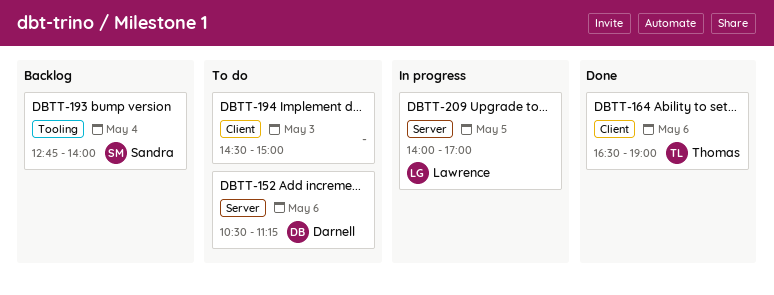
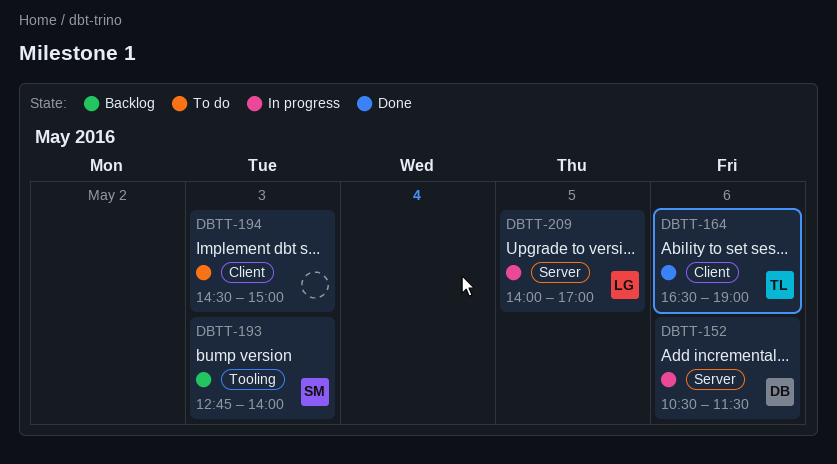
DBTT-152, status: To do -> In progress
DBTT-152, ends: 11:15 -> 11:30
DBTT-193, day: May 4 -> May 3

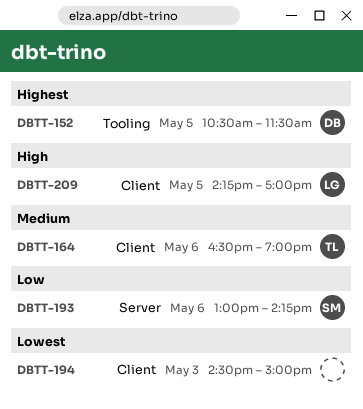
DBTT-152, label: Server -> Tooling
DBTT-152, day: May 6 -> May 5
DBTT-193, label: Tooling -> Server
DBTT-193, day: May 3 -> May 6
DBTT-193, begins: 12:45 -> 13:00
DBTT-193, ends: 14:00 -> 14:15
DBTT-209, label: Server -> Client
DBTT-209, begins: 14:00 -> 14:15

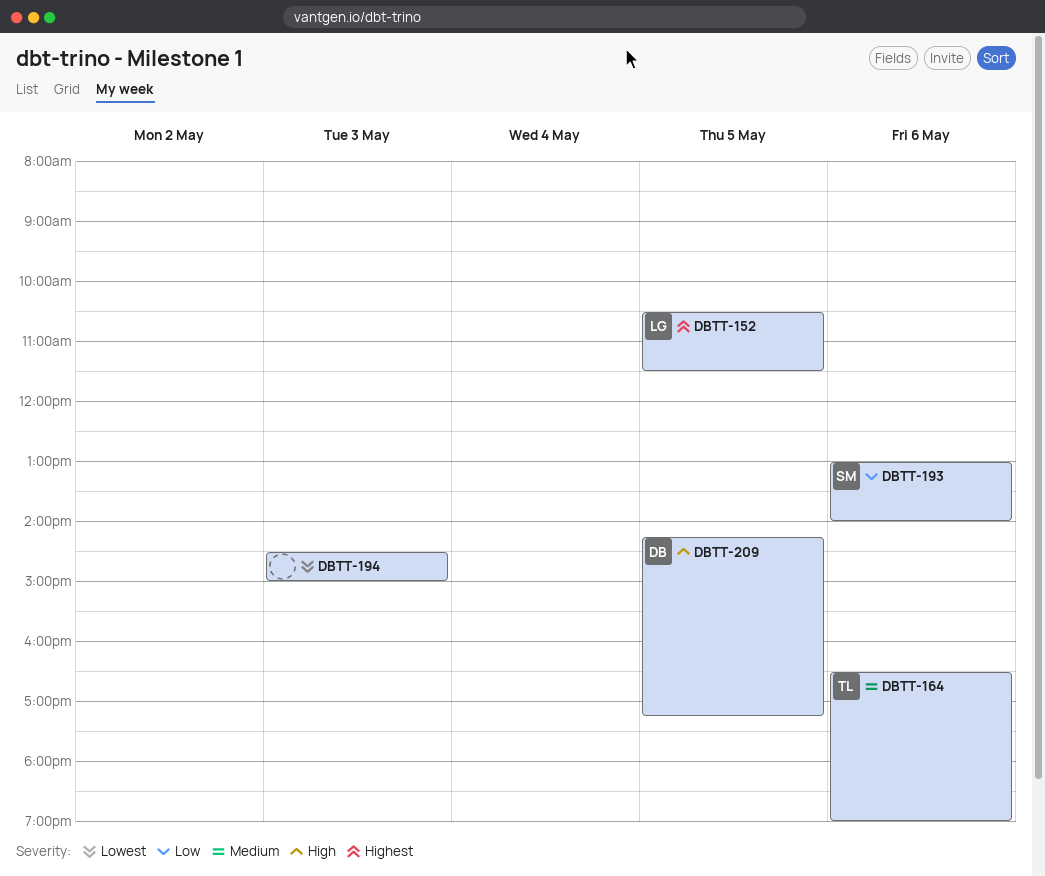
DBTT-152, owner: DB -> LG
DBTT-193, ends: 14:15 -> 14:00
DBTT-209, owner: LG -> DB
DBTT-209, ends: 17:00 -> 17:15

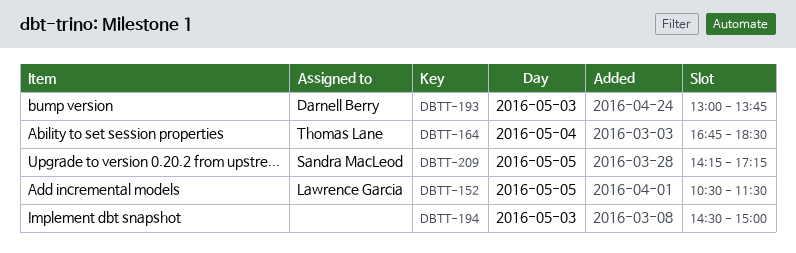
DBTT-164, day: May 6 -> May 4
DBTT-164, begins: 16:30 -> 16:45
DBTT-164, ends: 19:00 -> 18:30
DBTT-193, owner: Sandra MacLeod -> Darnell Berry
DBTT-193, day: May 6 -> May 3
DBTT-193, ends: 14:00 -> 13:45
DBTT-209, owner: Darnell Berry -> Sandra MacLeod

